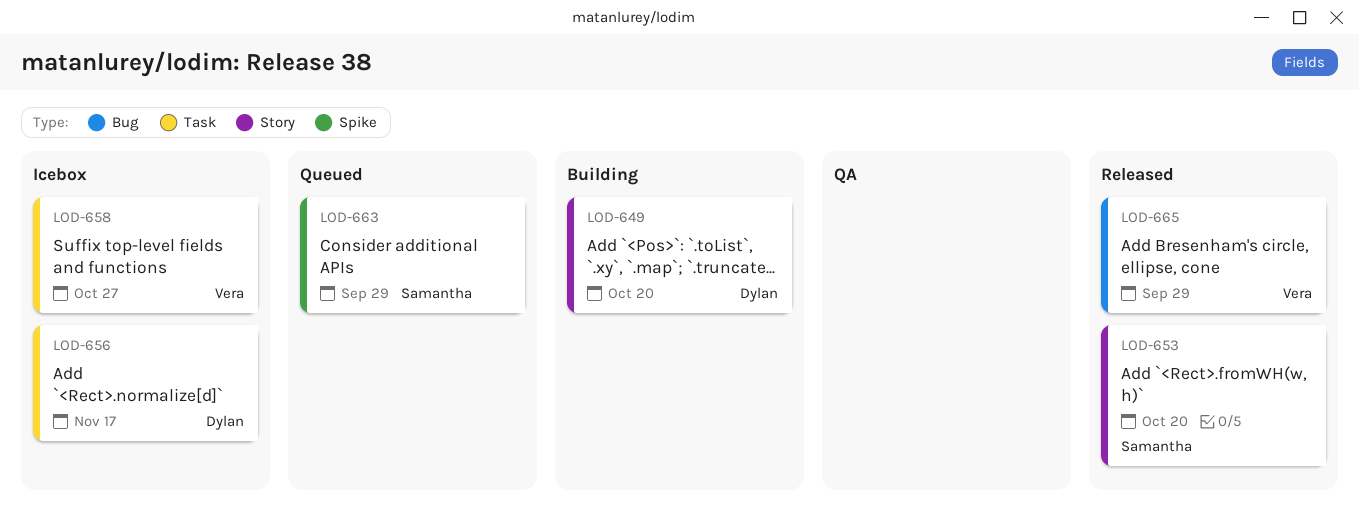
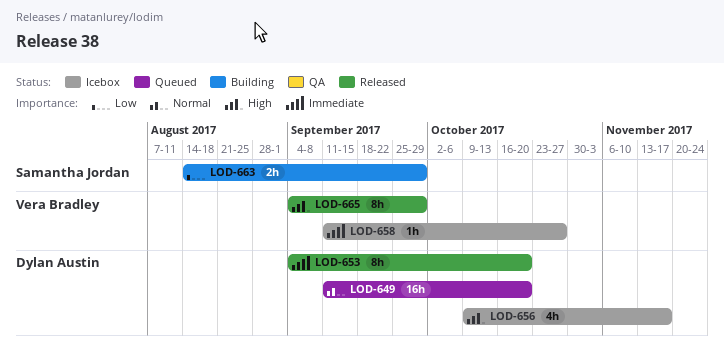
LOD-649, status: Building -> Queued
LOD-653, owner: Samantha Jordan -> Dylan Austin
LOD-663, status: Queued -> Building

